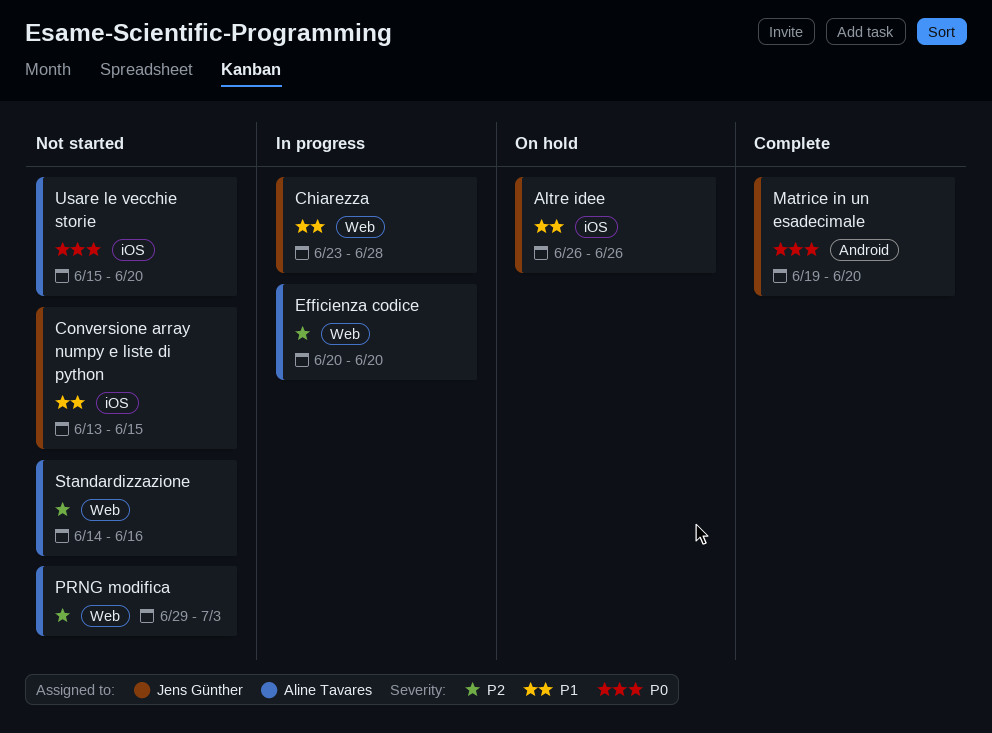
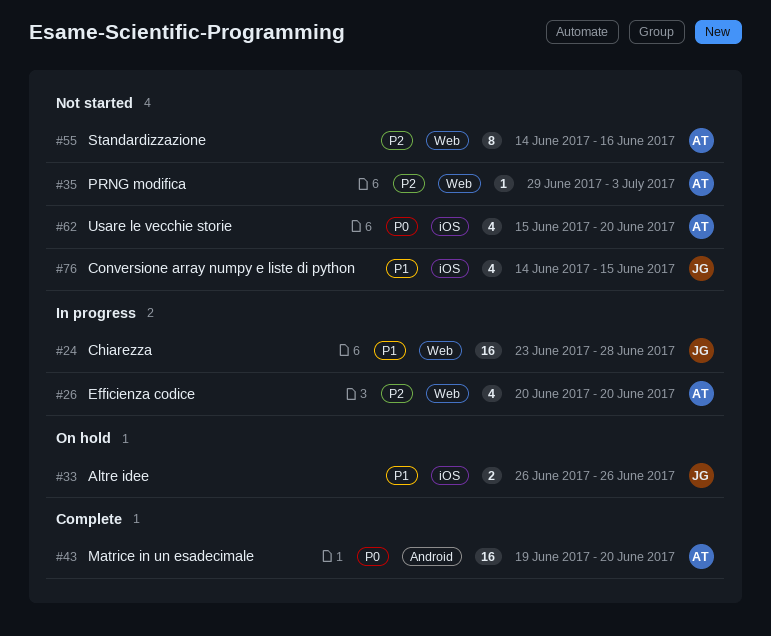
Conversione array numpy e liste di python, start: Jun 13 -> Jun 14
Matrice in un esadecimale, owner: Jens Günther -> Aline Tavares

